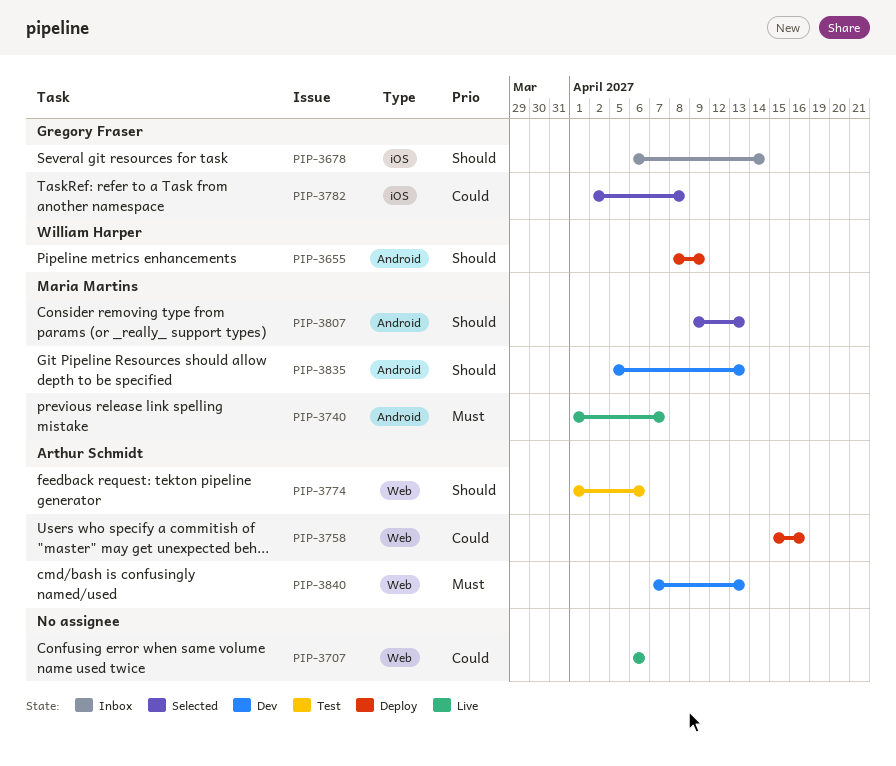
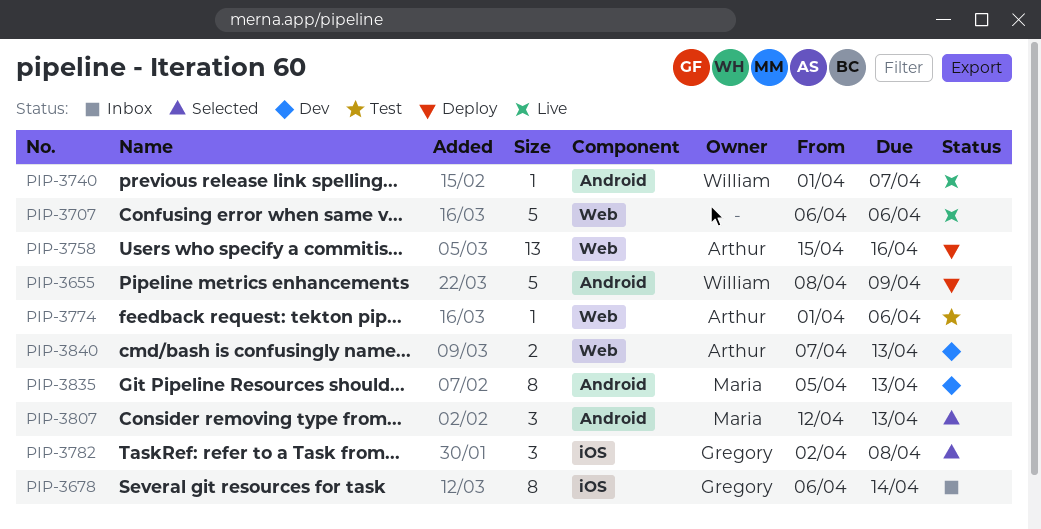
PIP-3740, owner: Maria Martins -> William Harper
PIP-3807, start: Apr 9 -> Apr 12

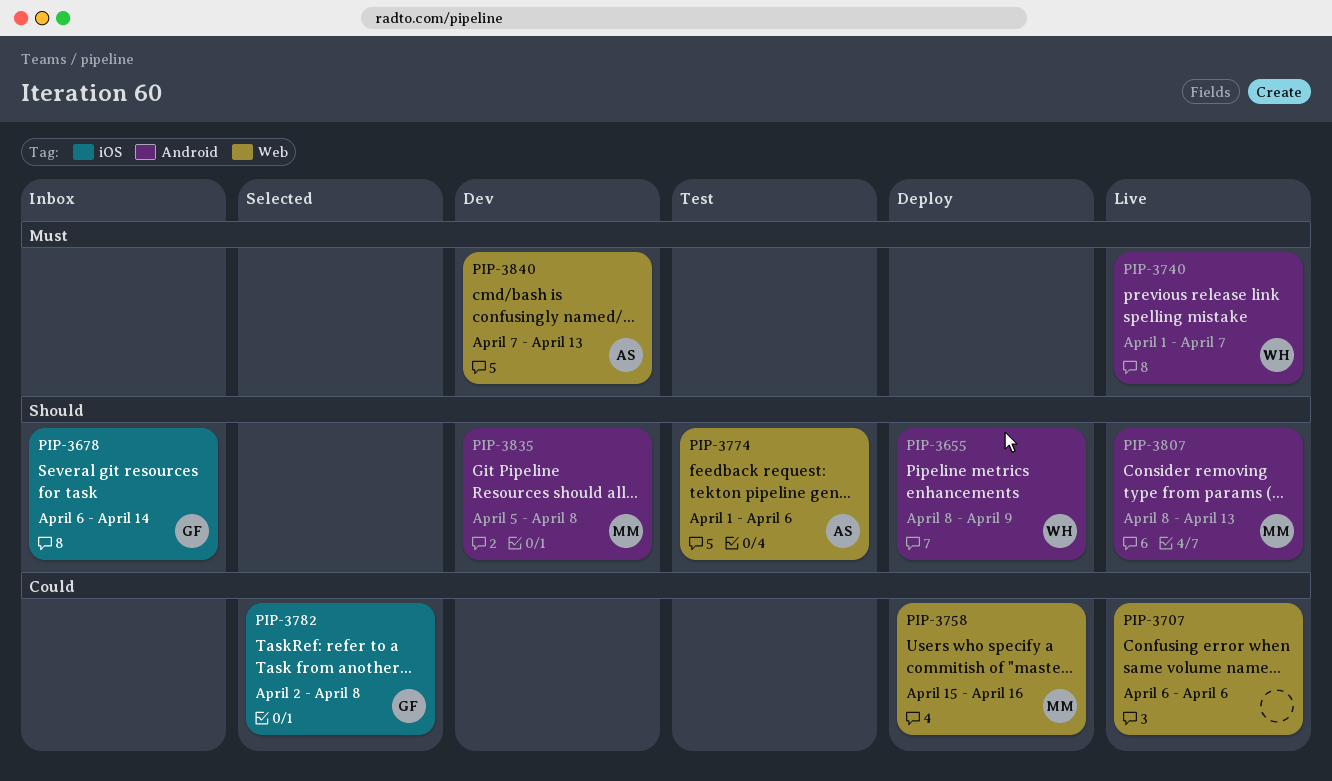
PIP-3758, owner: Arthur -> Maria
PIP-3807, status: Selected -> Live
PIP-3807, start: Apr 12 -> Apr 8
PIP-3835, due: Apr 13 -> Apr 8

